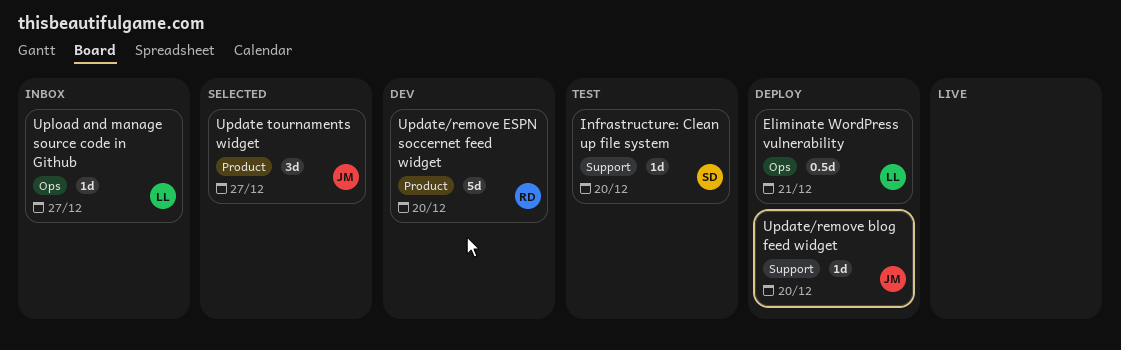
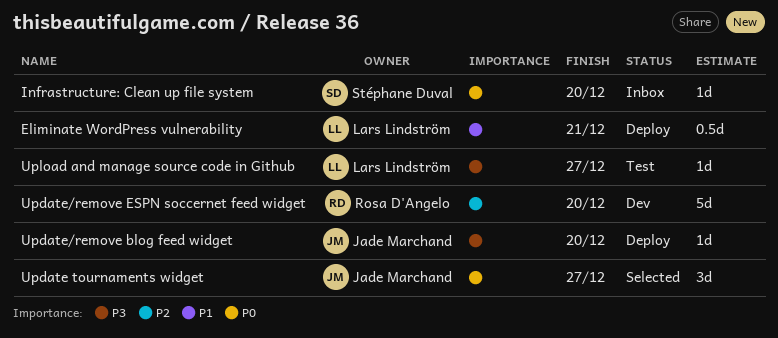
Infrastructure: Clean up file system, status: Test -> Inbox
Upload and manage source code in Github, status: Inbox -> Test

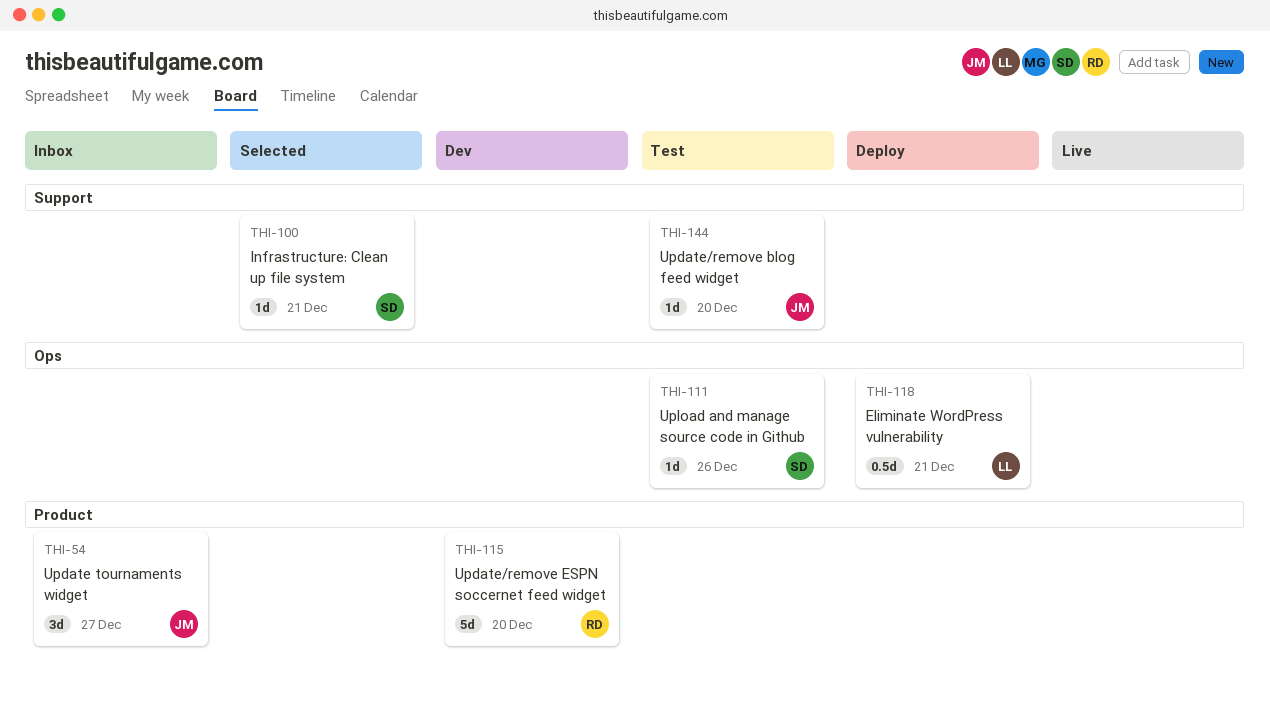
Infrastructure: Clean up file system, status: Inbox -> Selected
Infrastructure: Clean up file system, due: Dec 20 -> Dec 21
Update tournaments widget, status: Selected -> Inbox
Update/remove blog feed widget, status: Deploy -> Test
Upload and manage source code in Github, owner: Lars Lindström -> Stéphane Duval
Upload and manage source code in Github, due: Dec 27 -> Dec 26

